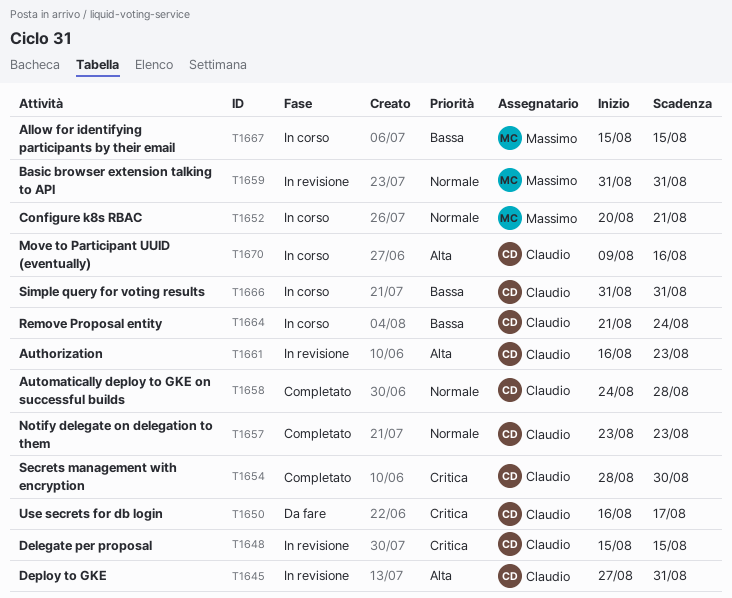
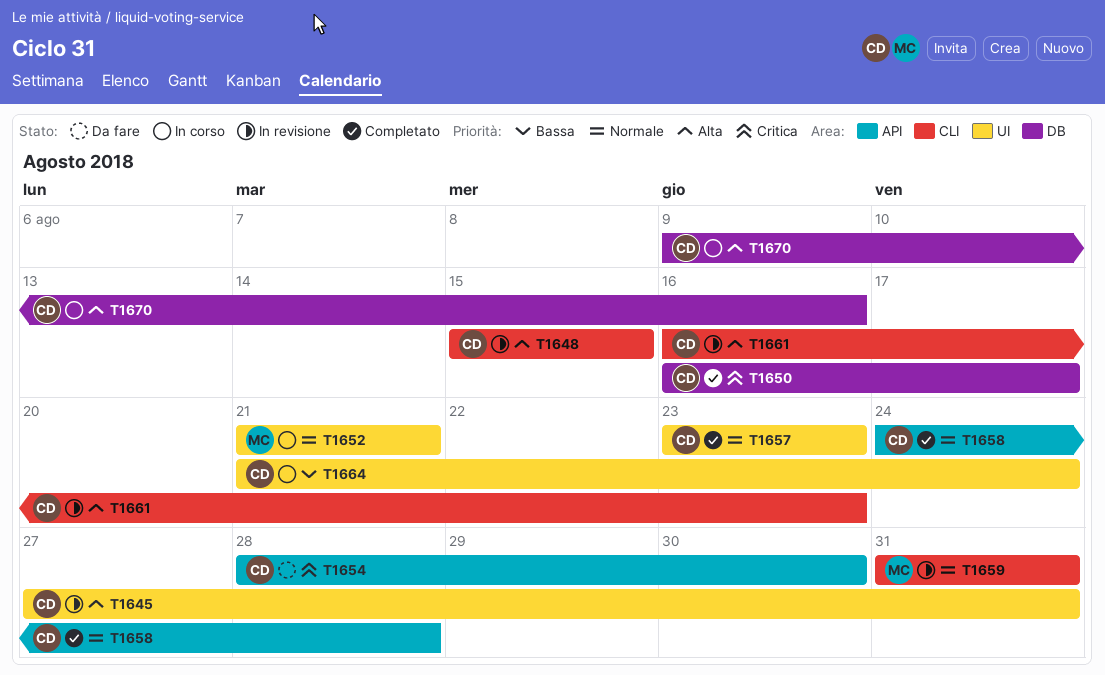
T1648, priority: Critica -> Alta
T1650, status: Da fare -> Completato
T1652, start: Aug 20 -> Aug 21
T1654, status: Completato -> Da fare
T1666: present -> none
T1667: present -> none

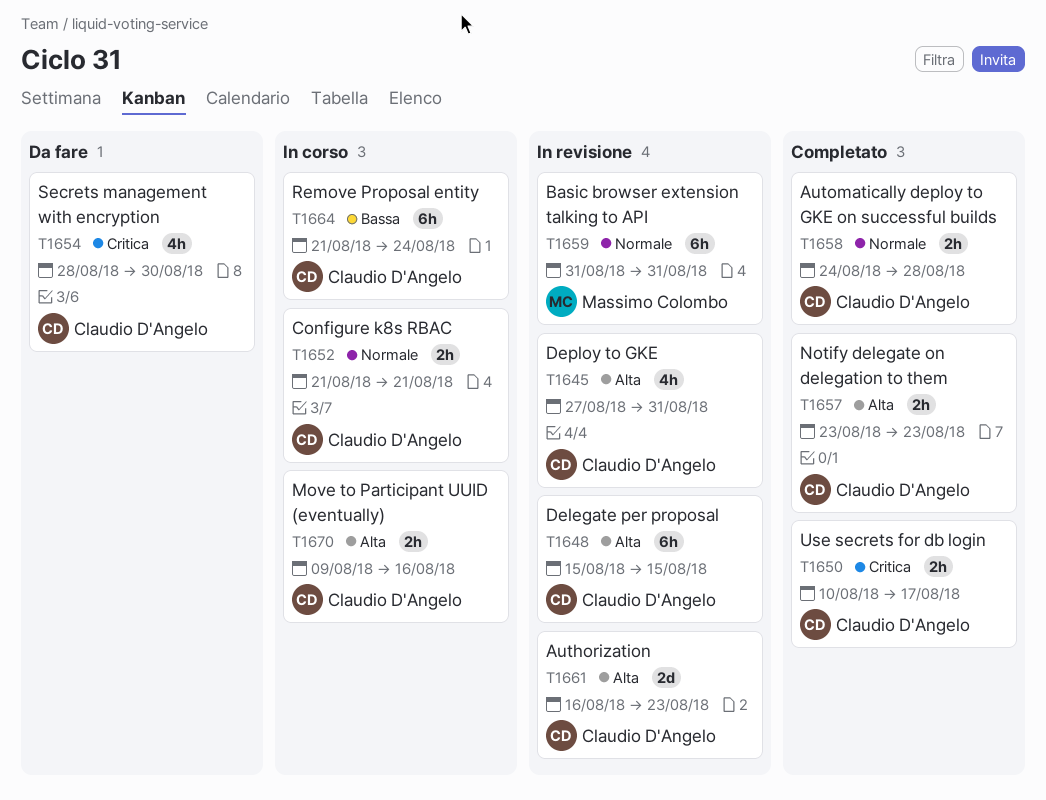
T1650, start: Aug 16 -> Aug 10
T1652, owner: Massimo Colombo -> Claudio D'Angelo
T1657, priority: Normale -> Alta

